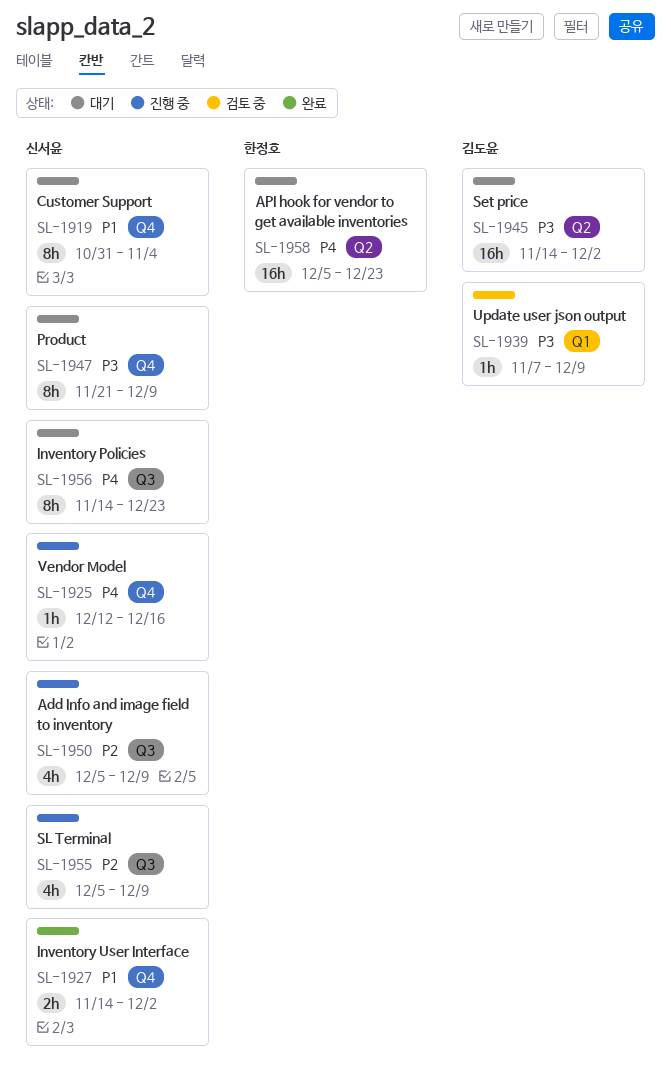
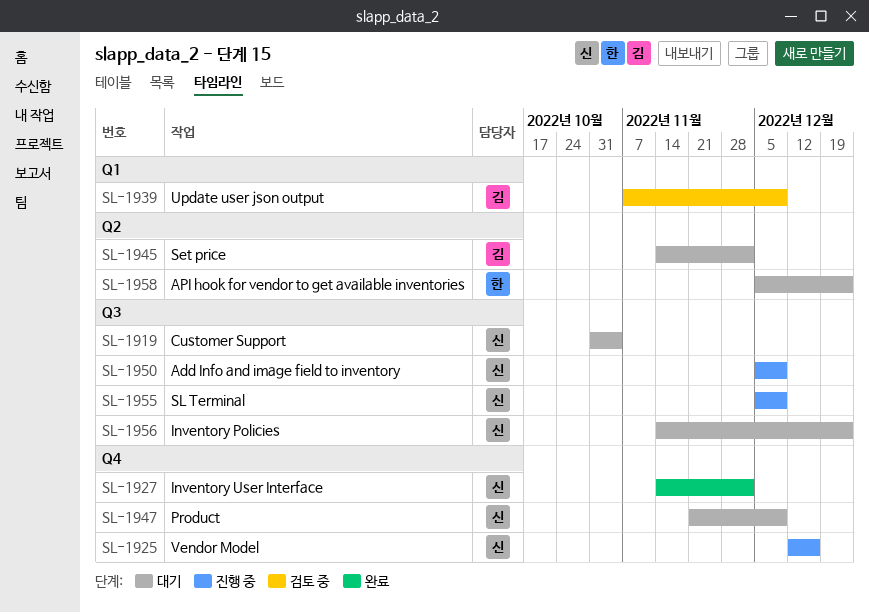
SL-1919, label: Q4 -> Q3

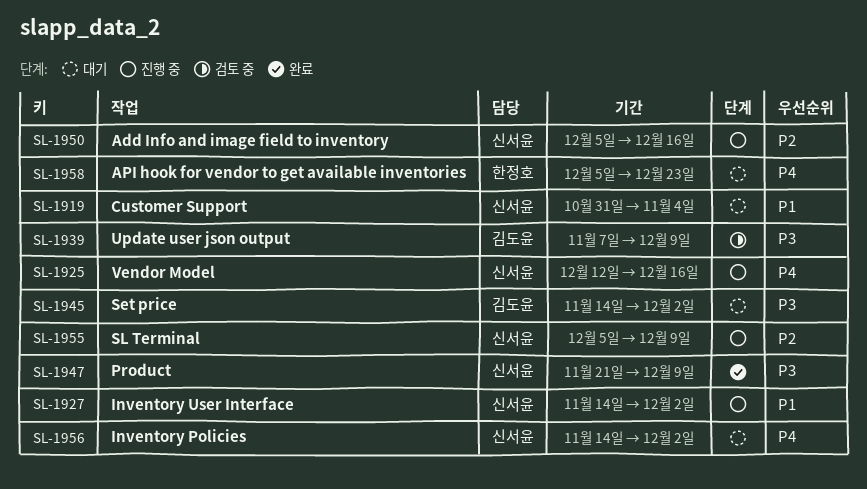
SL-1927, status: 완료 -> 진행 중
SL-1947, status: 대기 -> 완료
SL-1950, due: Dec 9 -> Dec 16
SL-1956, due: Dec 23 -> Dec 2

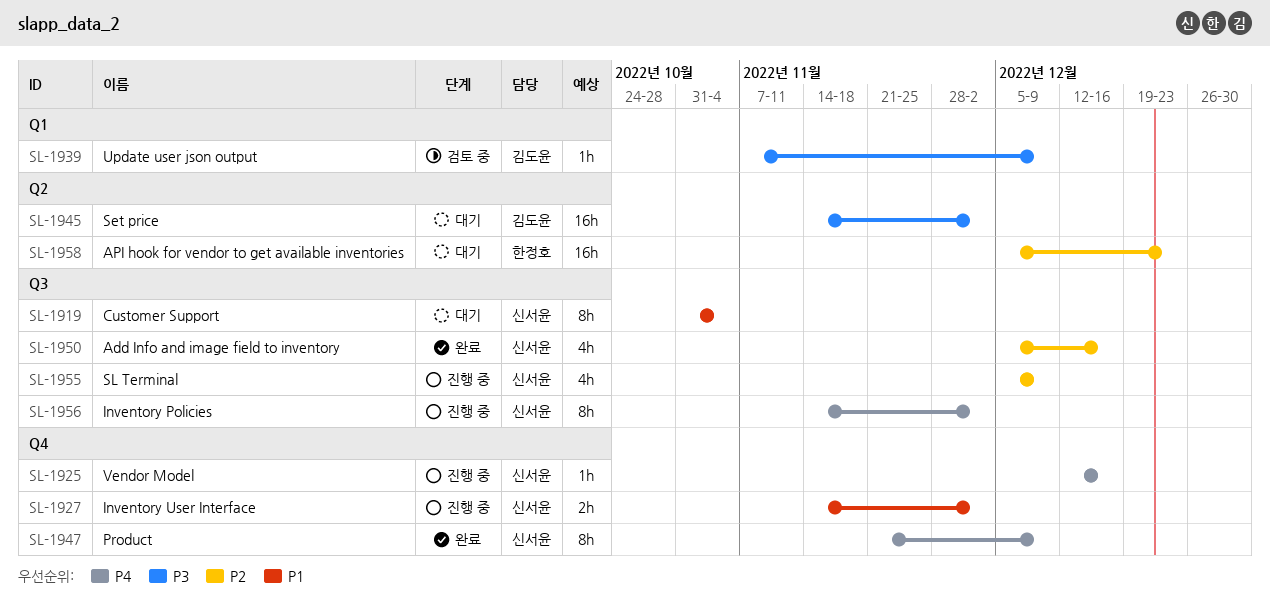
SL-1947, priority: P3 -> P4
SL-1950, status: 진행 중 -> 완료
SL-1956, status: 대기 -> 진행 중
SL-1958, priority: P4 -> P2

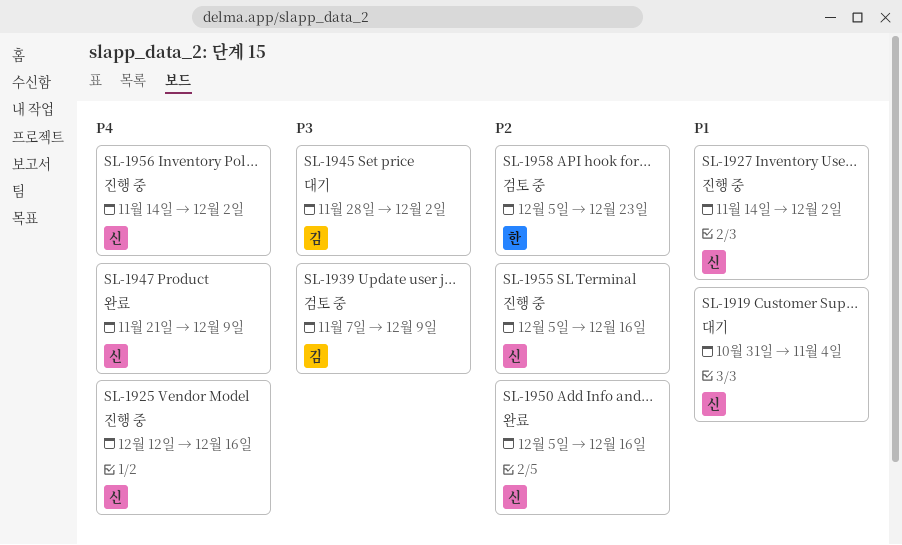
SL-1945, start: Nov 14 -> Nov 28
SL-1955, due: Dec 9 -> Dec 16
SL-1958, status: 대기 -> 검토 중

